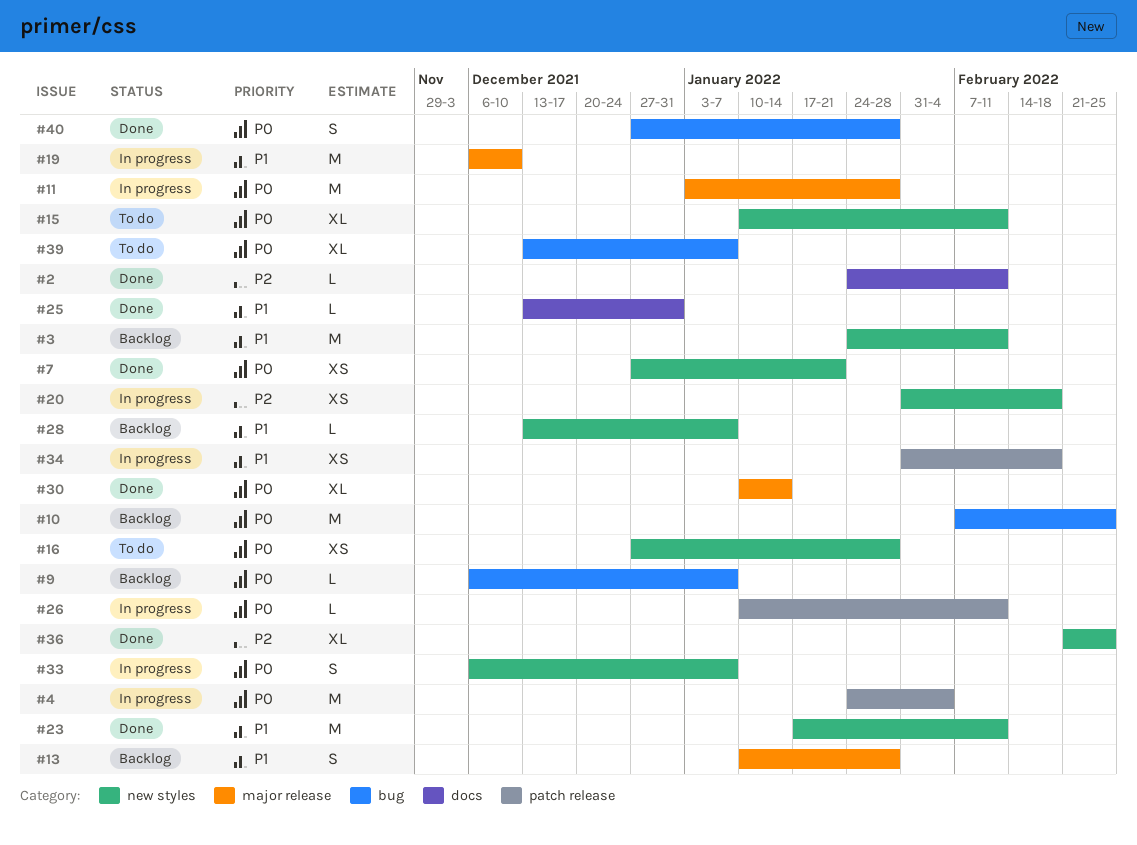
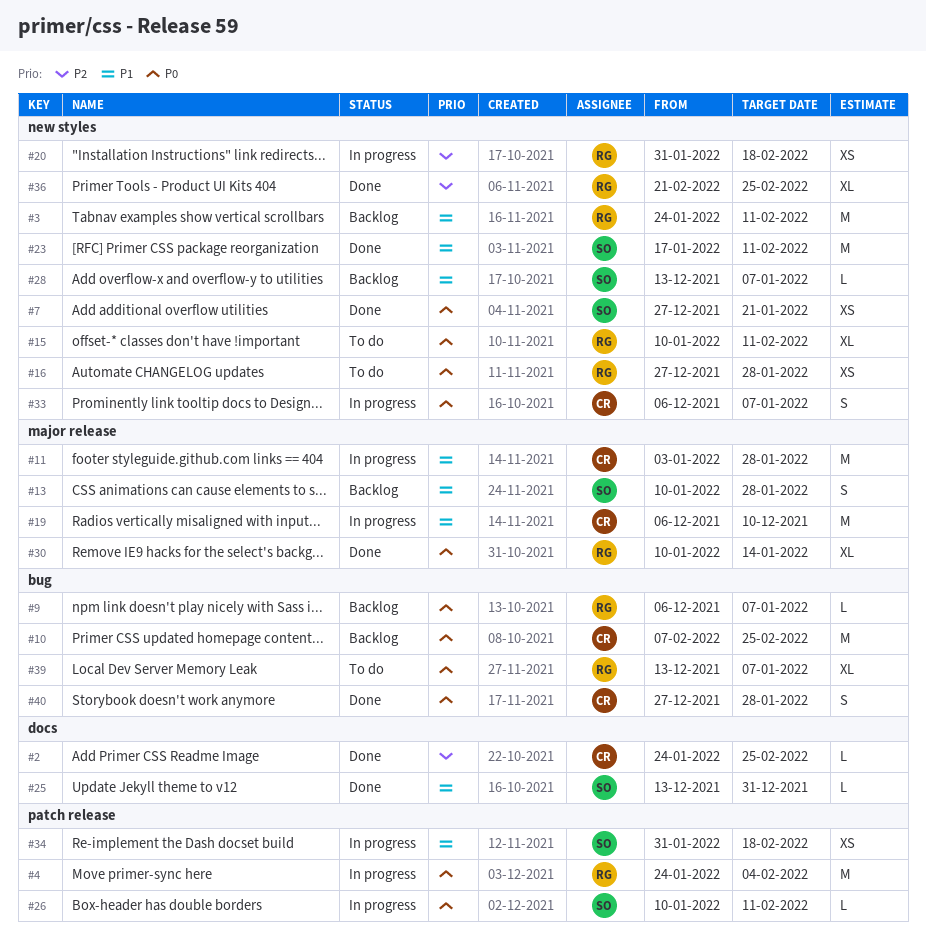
#2, due: Feb 11 -> Feb 25
#11, priority: P0 -> P1

